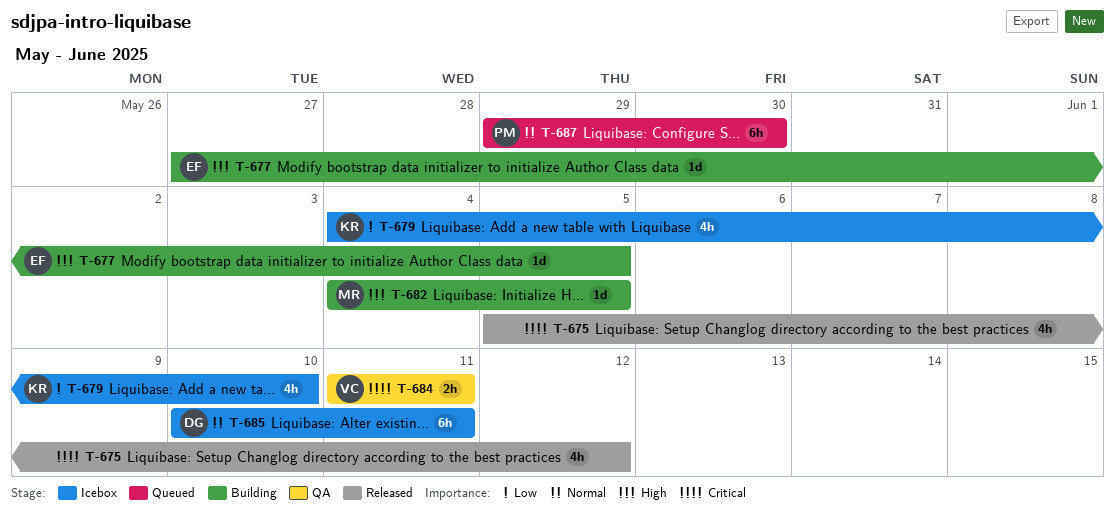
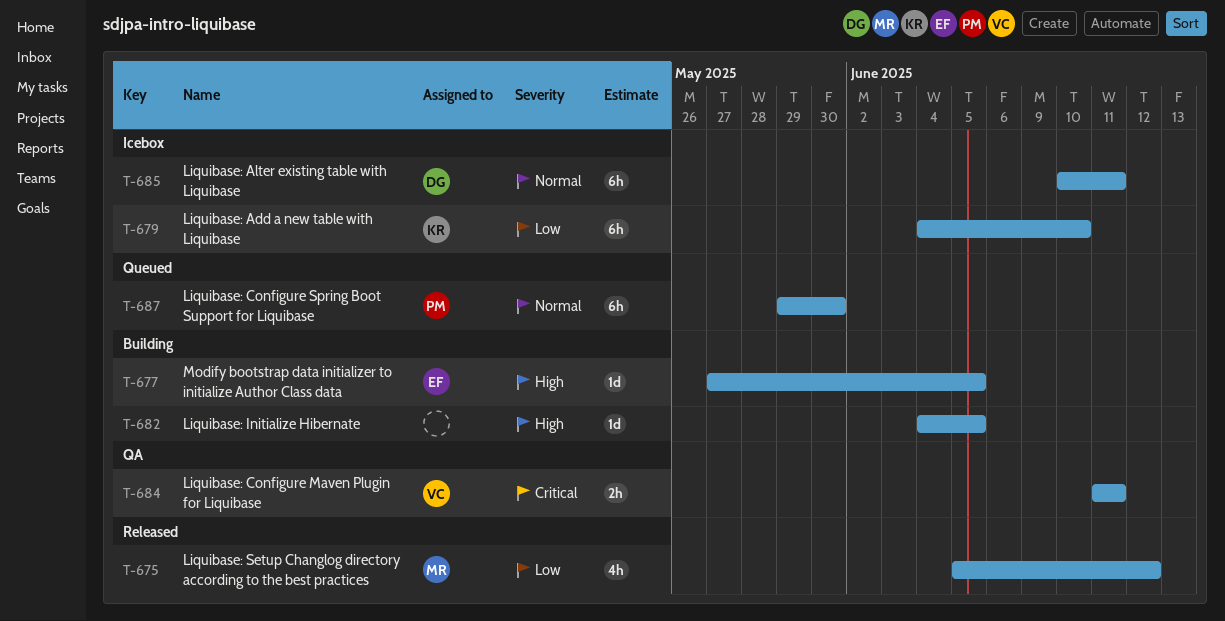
T-675, owner: none -> MR
T-675, priority: Critical -> Low
T-679, estimate: 4h -> 6h
T-682, owner: MR -> none

